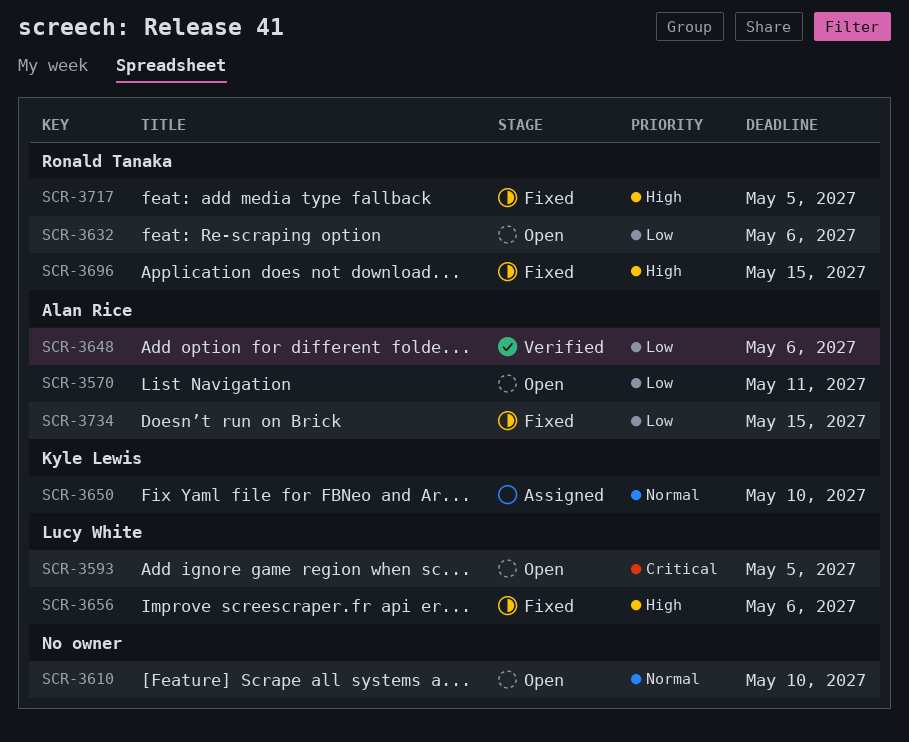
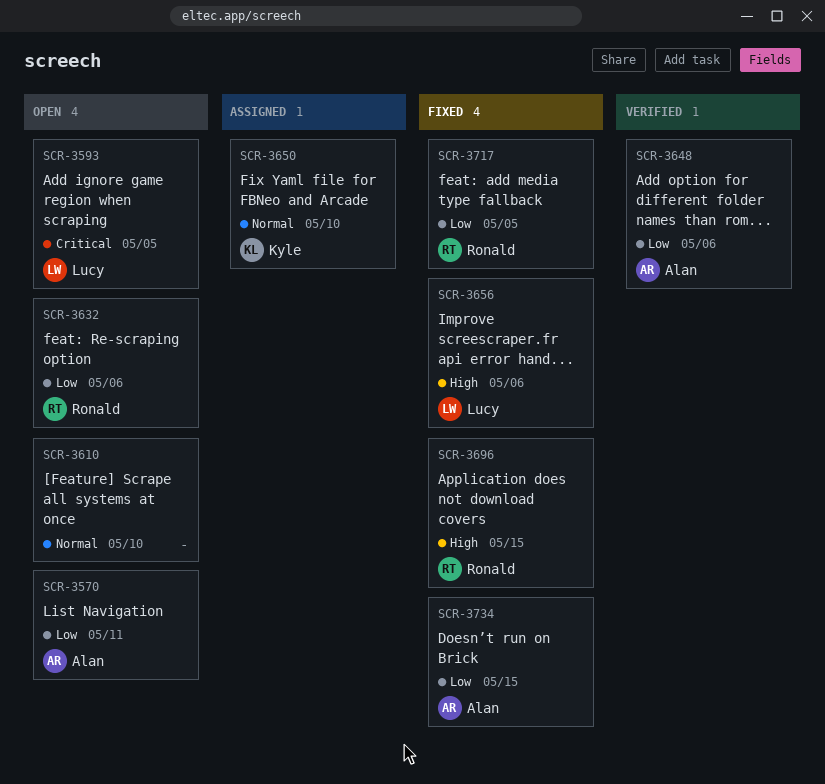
SCR-3717, priority: High -> Low

